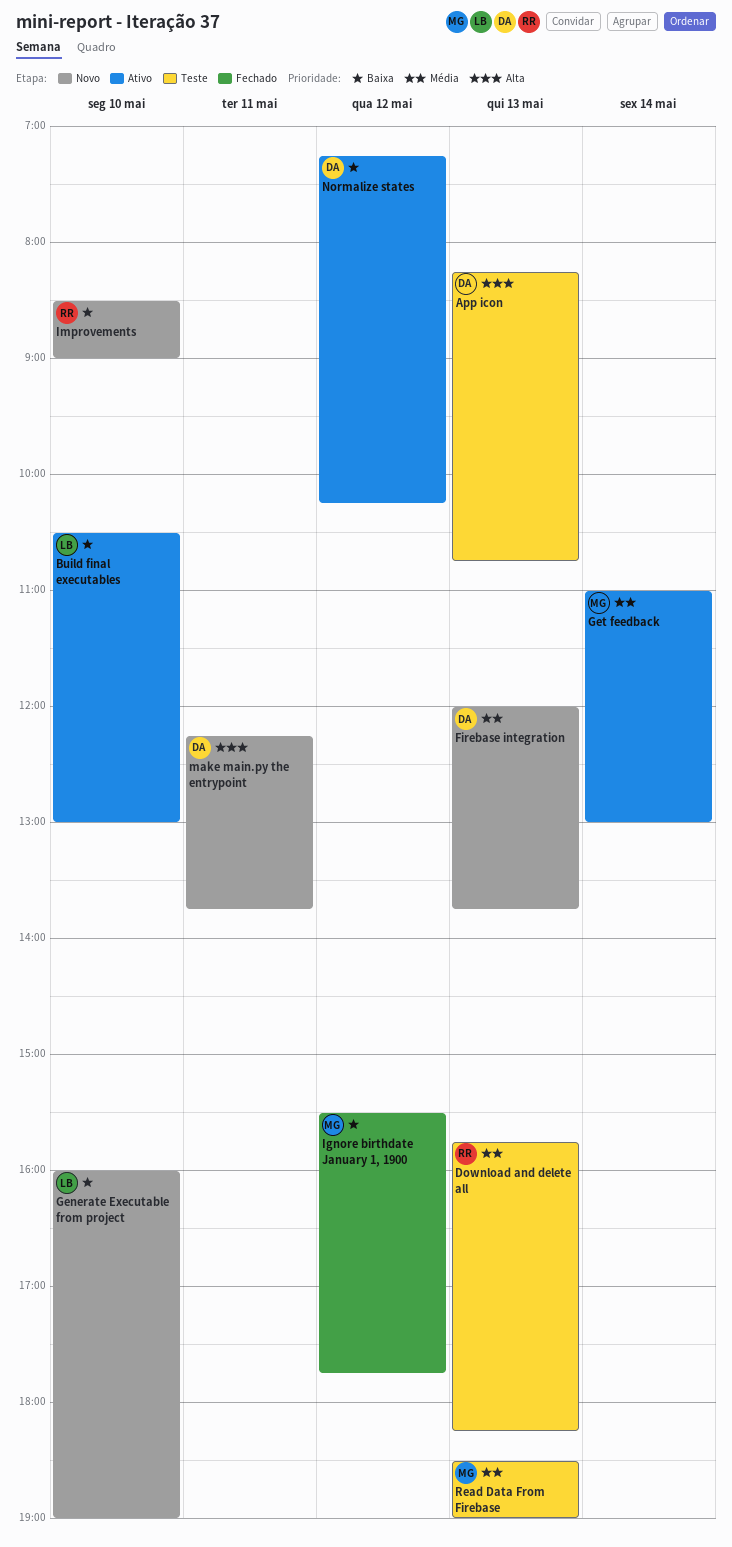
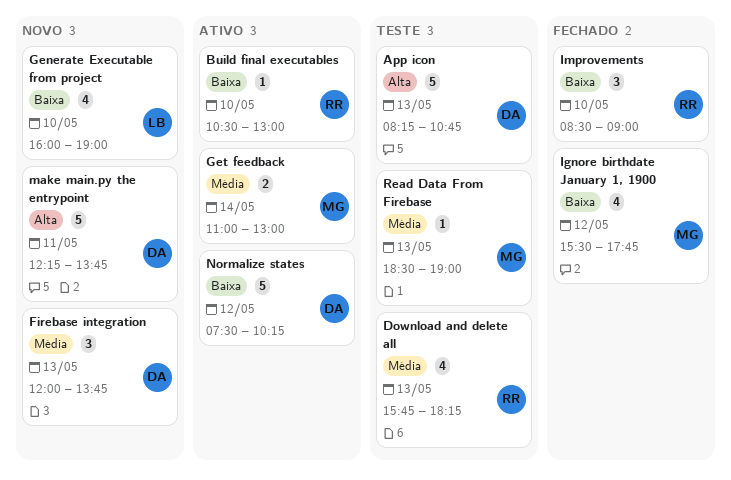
Build final executables, owner: LB -> RR
Improvements, status: Novo -> Fechado
Normalize states, begins: 07:15 -> 07:30

